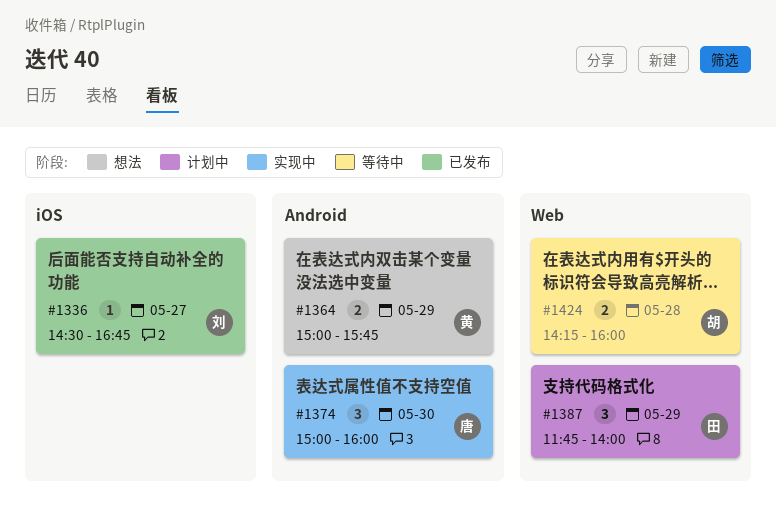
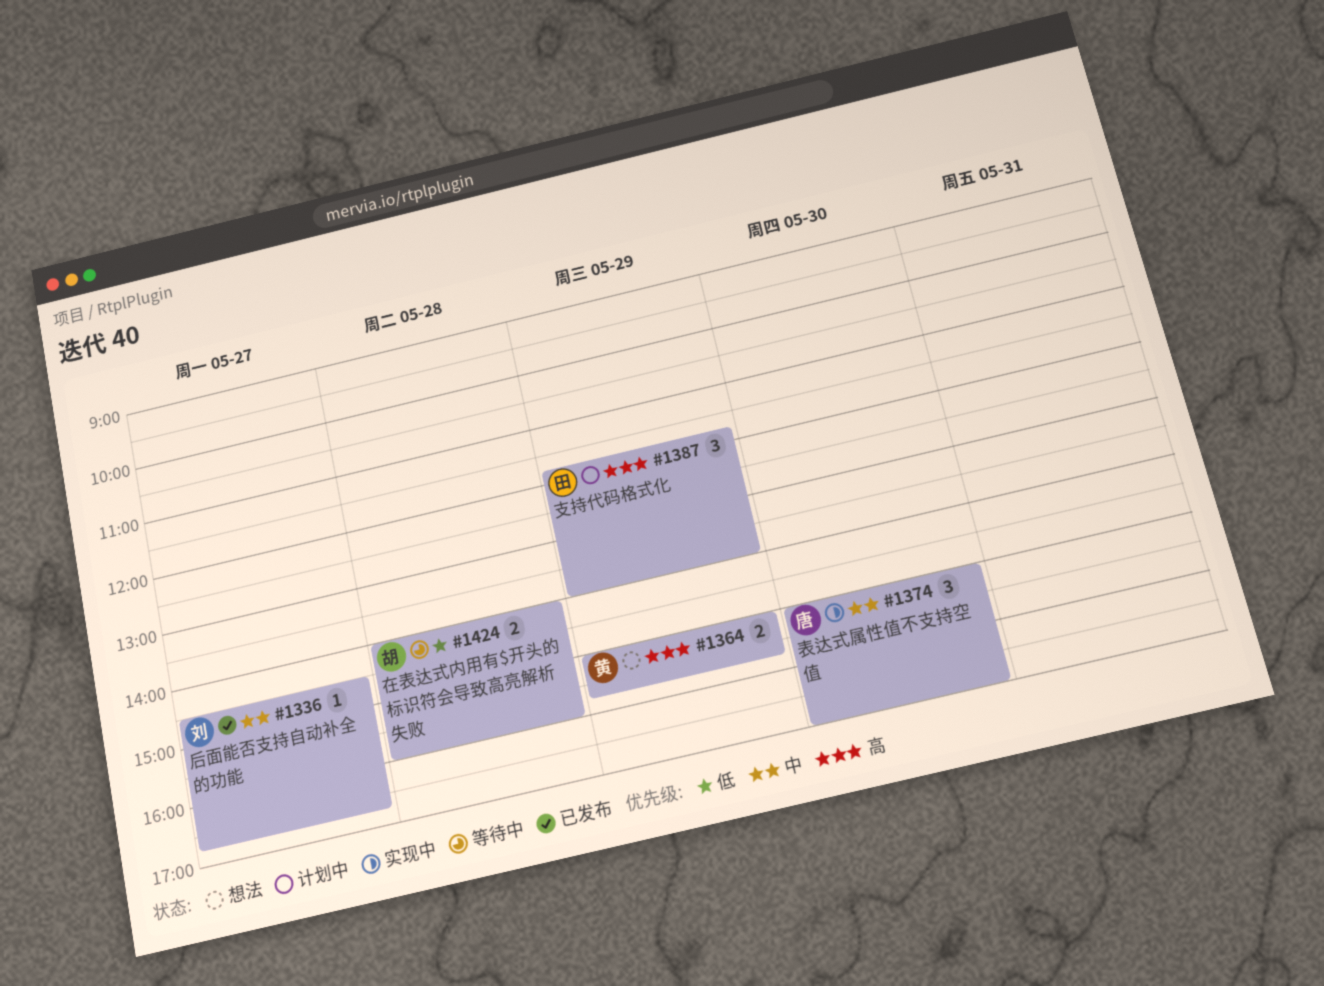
#1374, ends: 16:00 -> 17:00
#1424, begins: 14:15 -> 14:00

